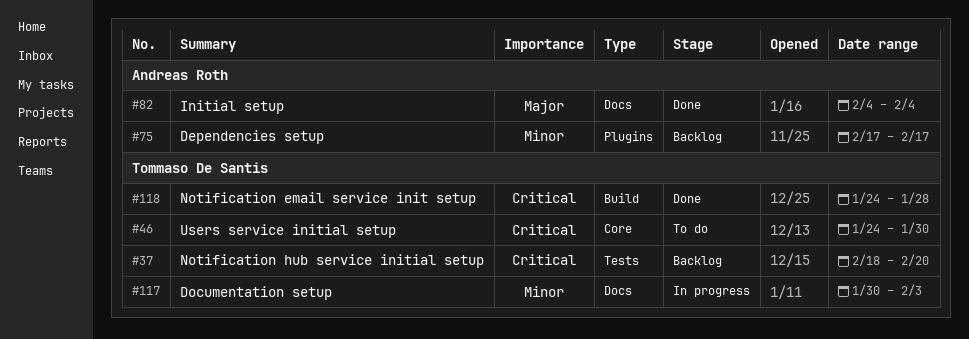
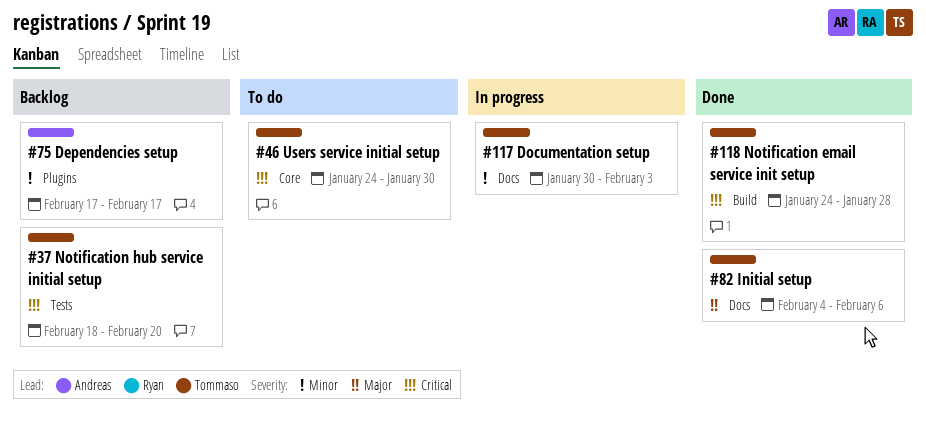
#82, owner: Andreas Roth -> Tommaso De Santis
#82, due: Feb 4 -> Feb 6

